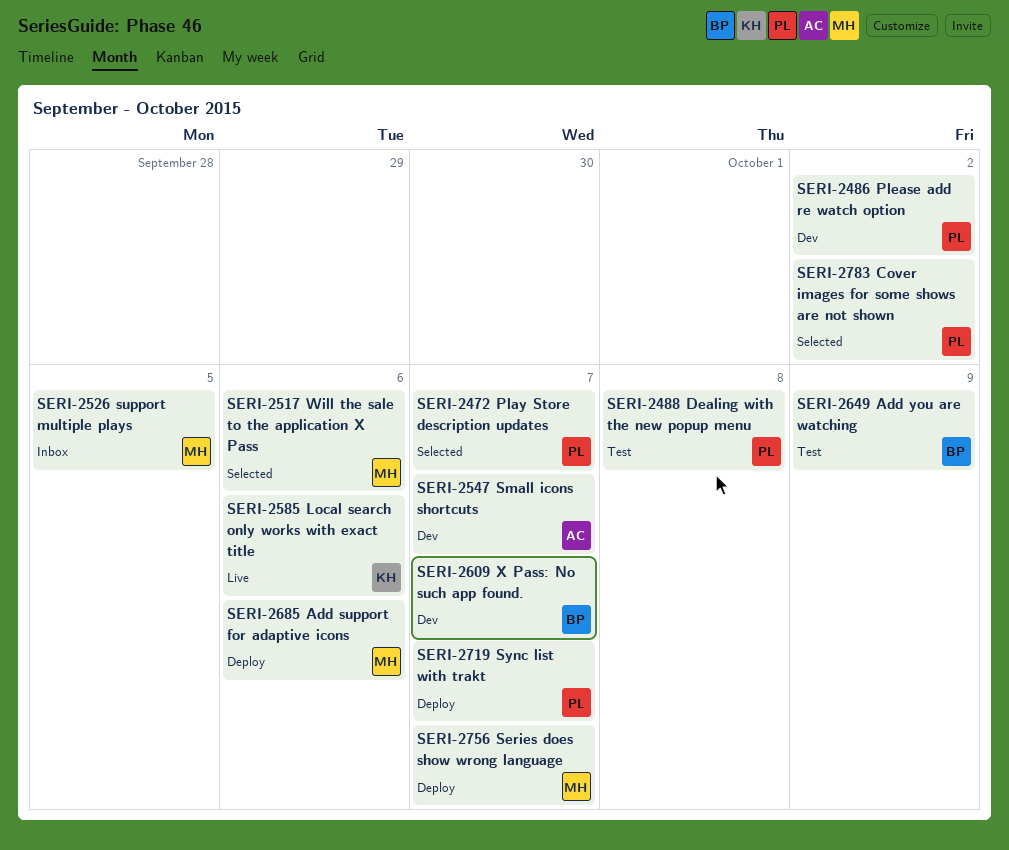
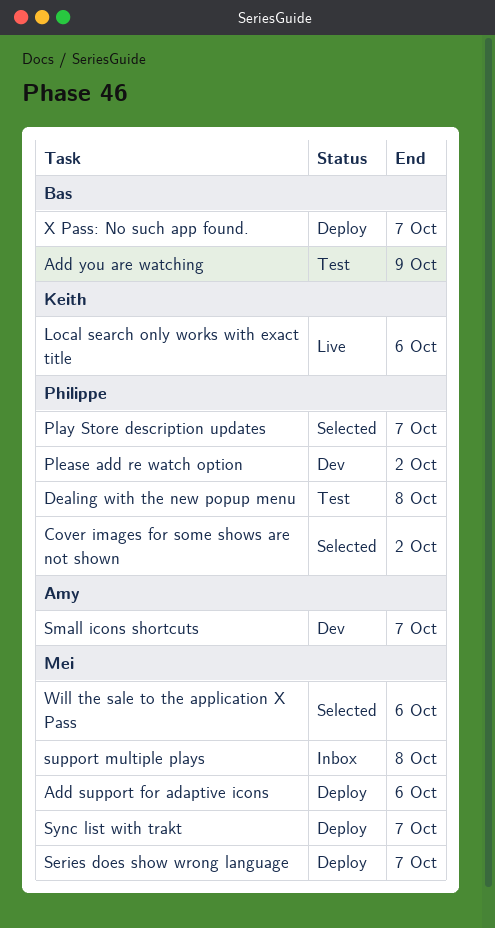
support multiple plays, due: Oct 5 -> Oct 8
Sync list with trakt, owner: Philippe -> Mei
X Pass: No such app found., status: Dev -> Deploy

